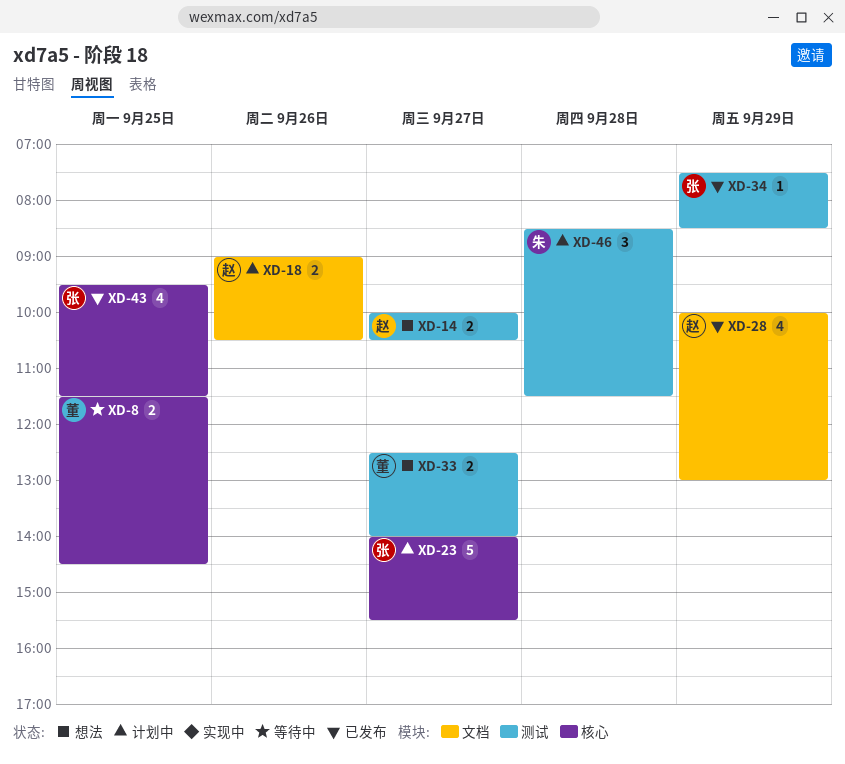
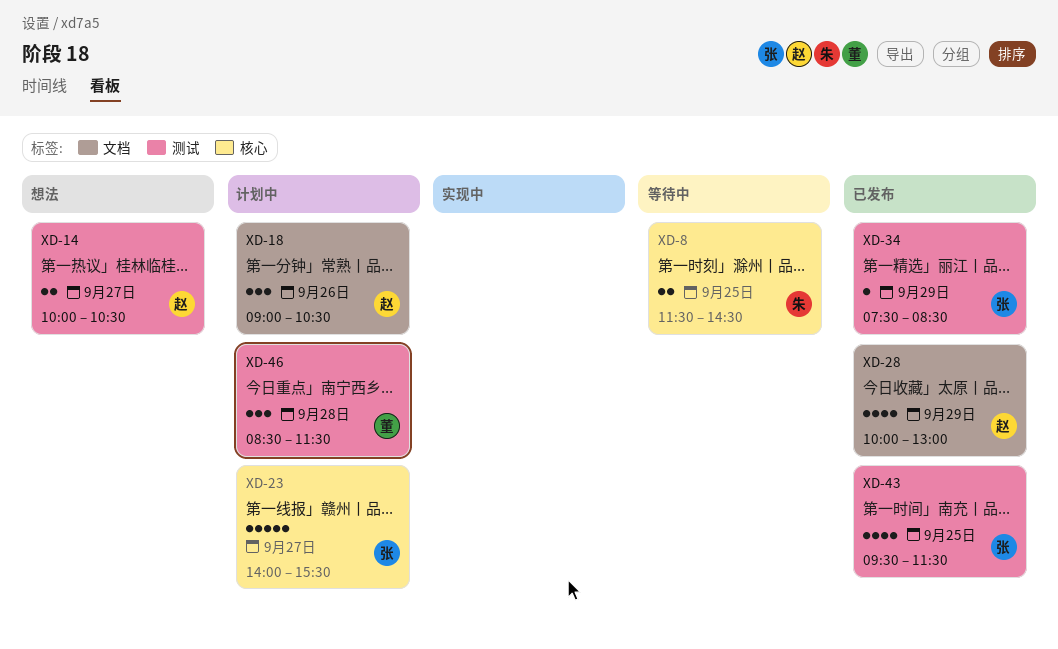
XD-8, owner: 董 -> 朱
XD-18, estimate: 2 -> 3
XD-33: present -> none
XD-43, label: 核心 -> 测试
XD-46, owner: 朱 -> 董

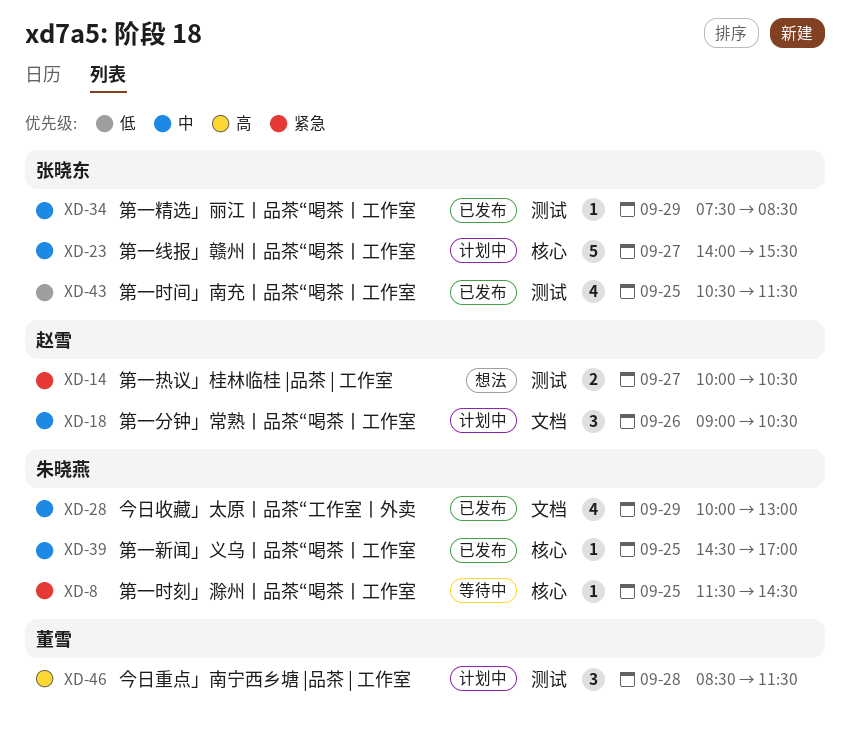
XD-8, estimate: 2 -> 1
XD-28, owner: 赵雪 -> 朱晓燕
XD-39: none -> present
XD-43, begins: 09:30 -> 10:30

